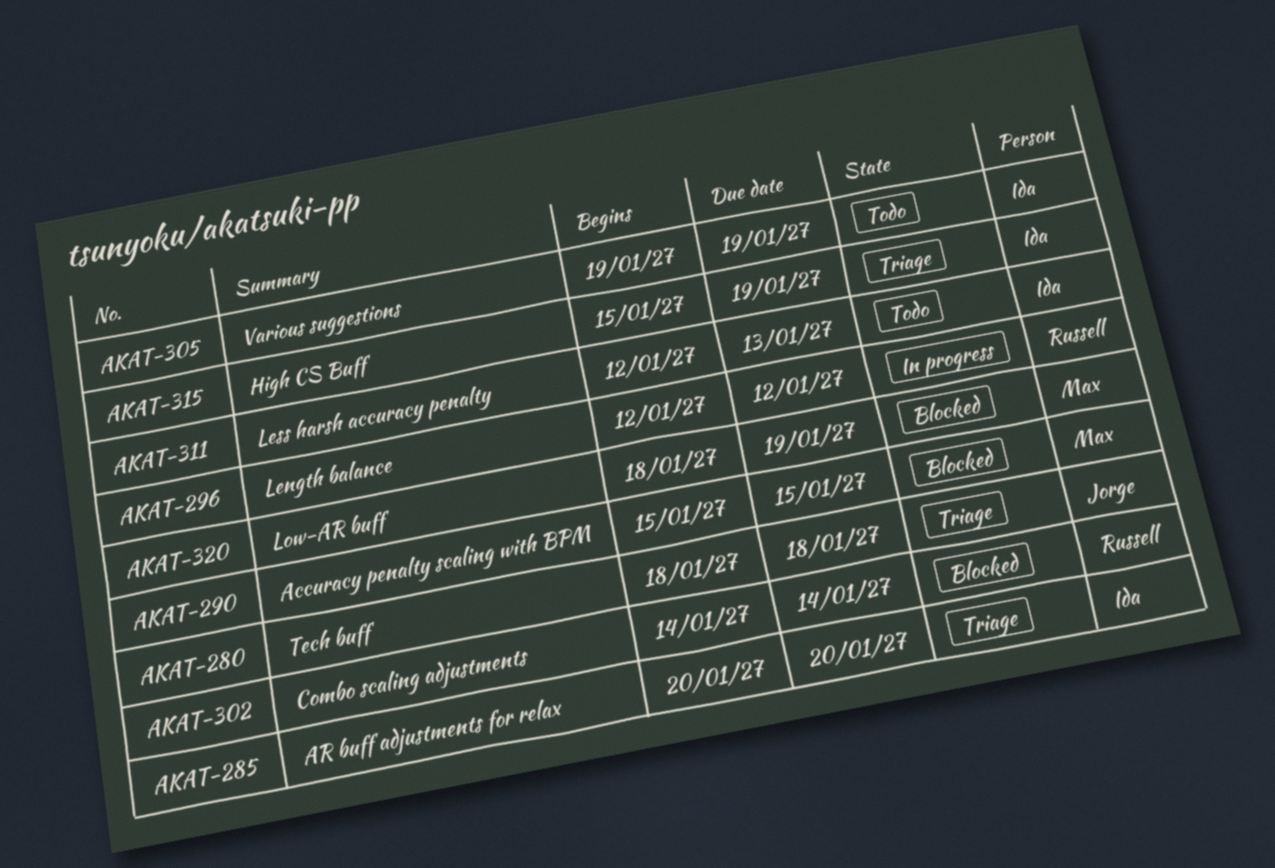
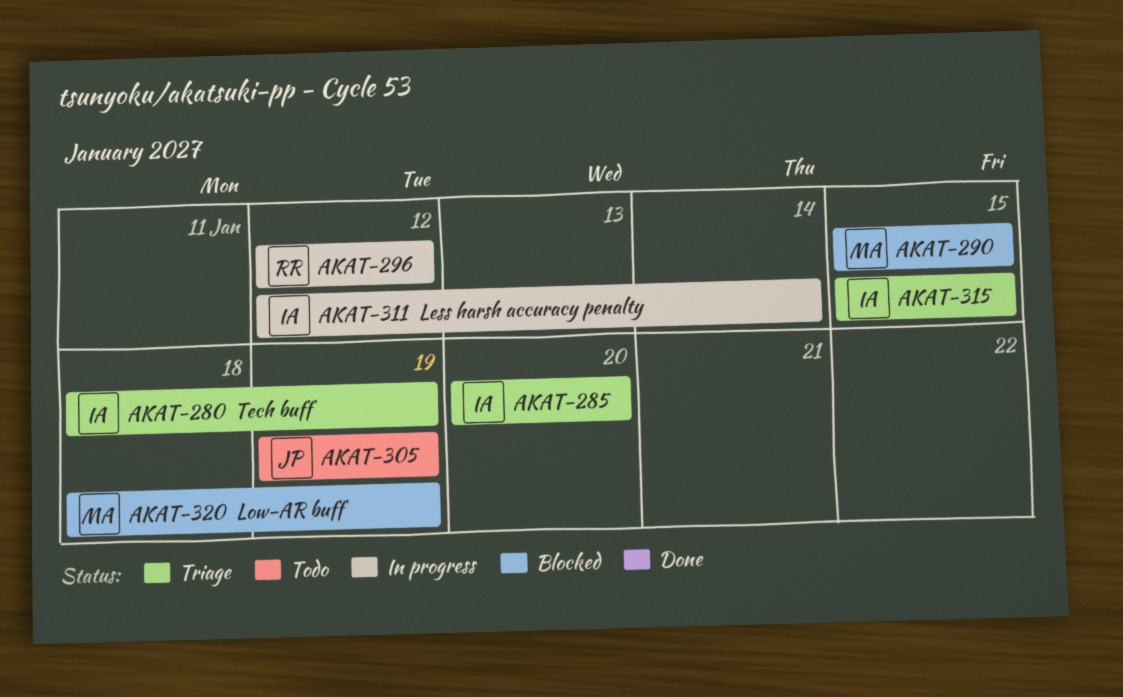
AKAT-280, owner: Jorge -> Ida
AKAT-280, due: Jan 18 -> Jan 19
AKAT-302: present -> none
AKAT-305, owner: Ida -> Jorge
AKAT-311, status: Todo -> In progress
AKAT-311, due: Jan 13 -> Jan 14
AKAT-315, due: Jan 19 -> Jan 15

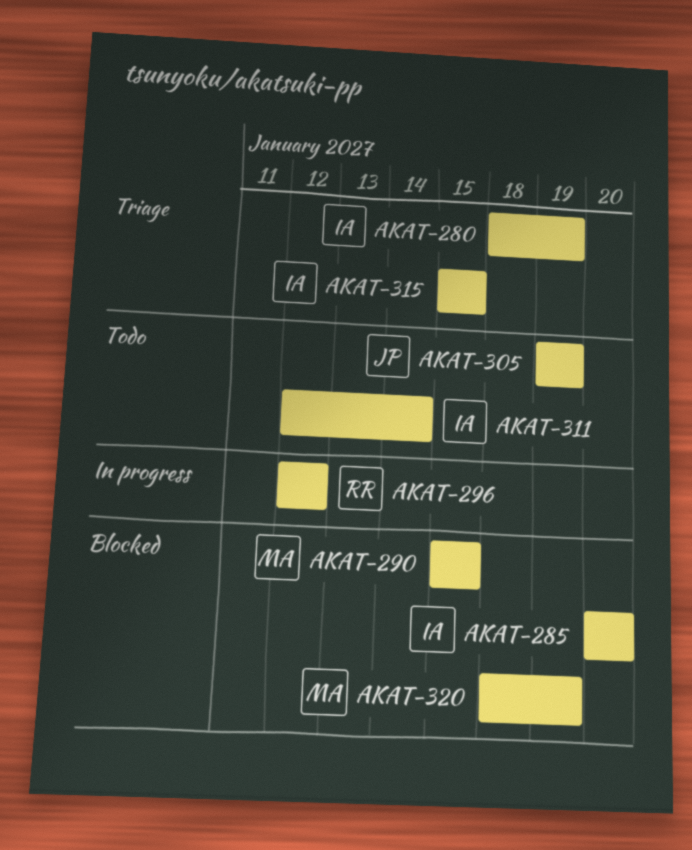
AKAT-285, status: Triage -> Blocked
AKAT-311, status: In progress -> Todo

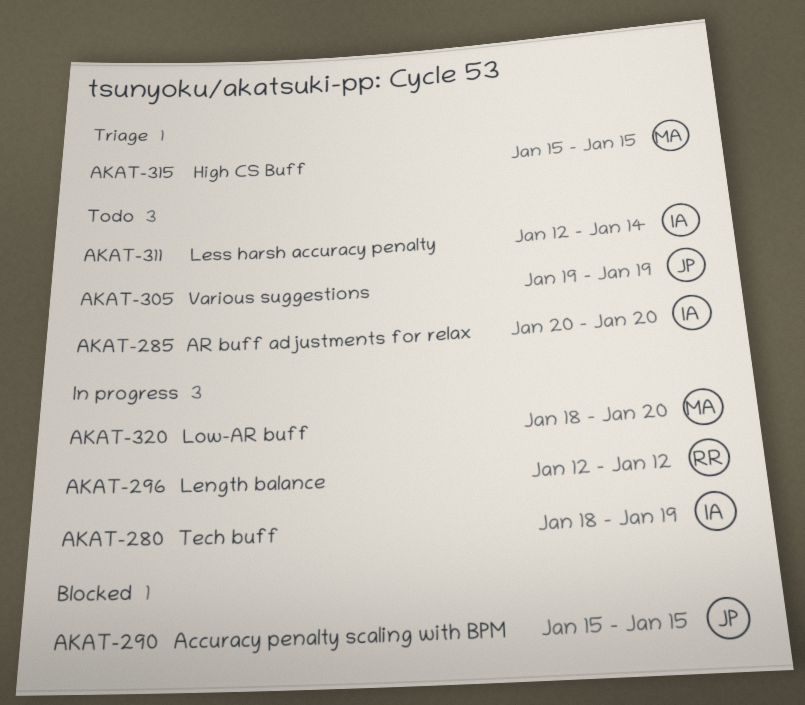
AKAT-280, status: Triage -> In progress
AKAT-285, status: Blocked -> Todo
AKAT-290, owner: MA -> JP
AKAT-315, owner: IA -> MA
AKAT-320, status: Blocked -> In progress
AKAT-320, due: Jan 19 -> Jan 20

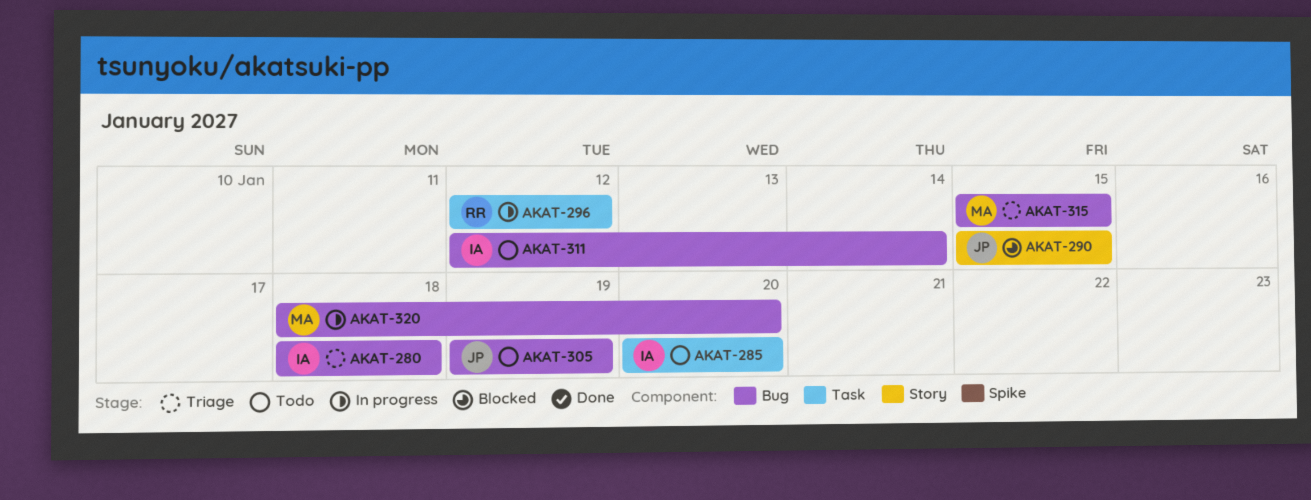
AKAT-280, status: In progress -> Triage
AKAT-280, due: Jan 19 -> Jan 18

